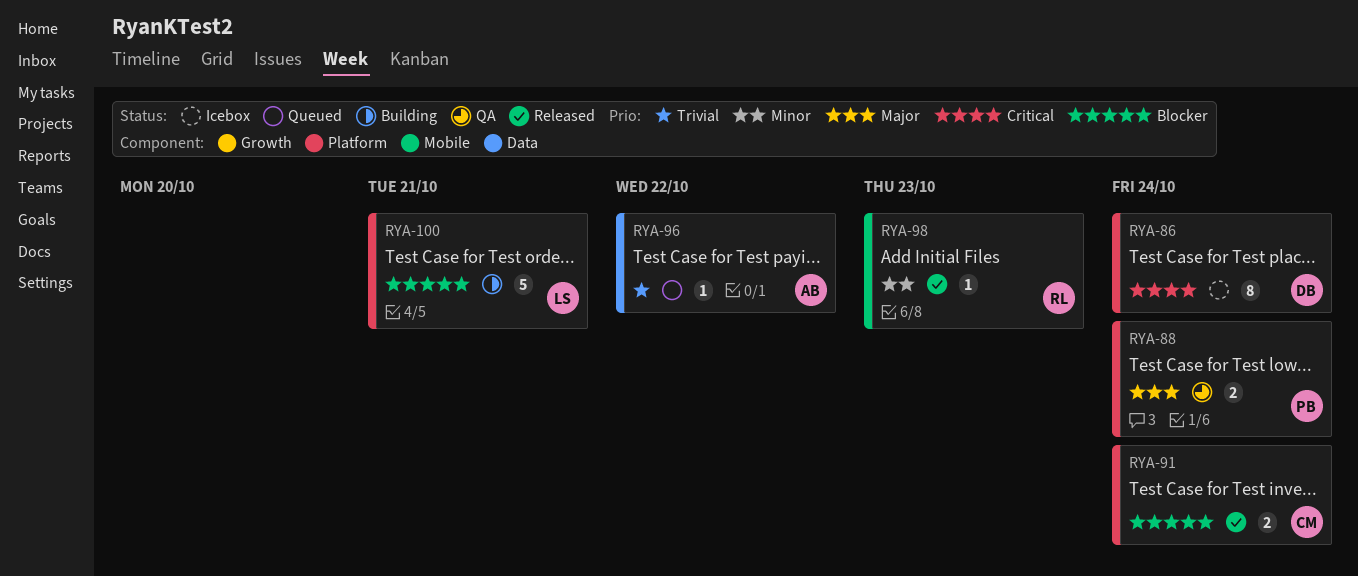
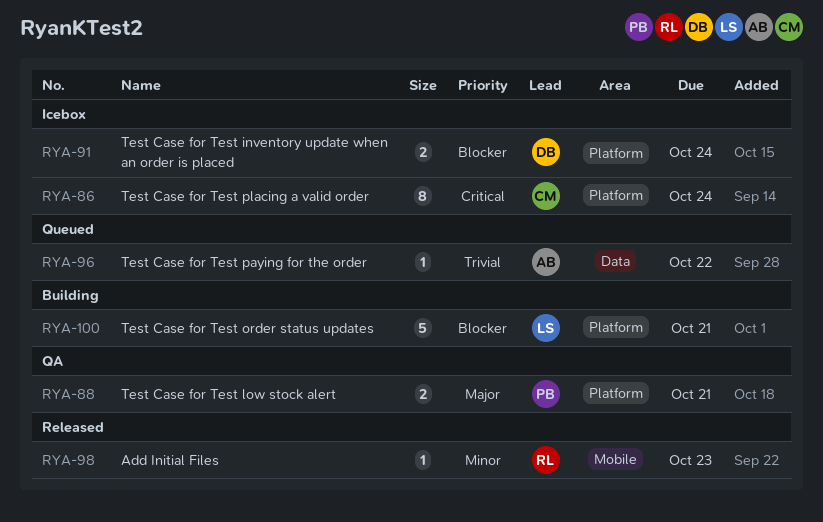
RYA-86, owner: DB -> CM
RYA-88, due: Oct 24 -> Oct 21
RYA-91, status: Released -> Icebox
RYA-91, owner: CM -> DB

